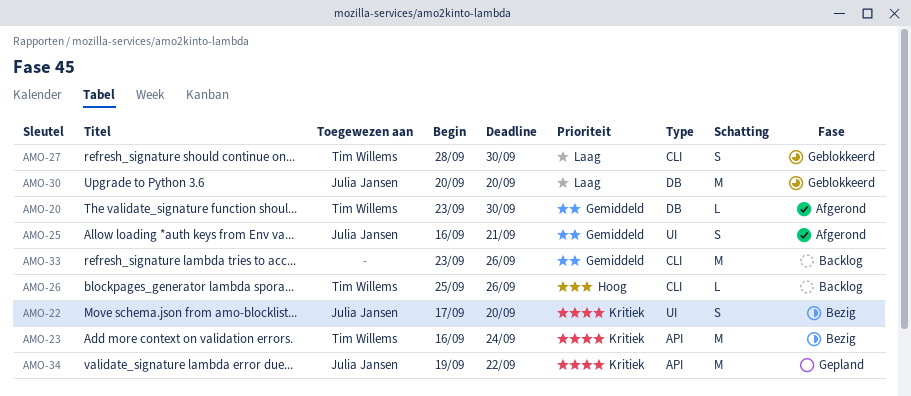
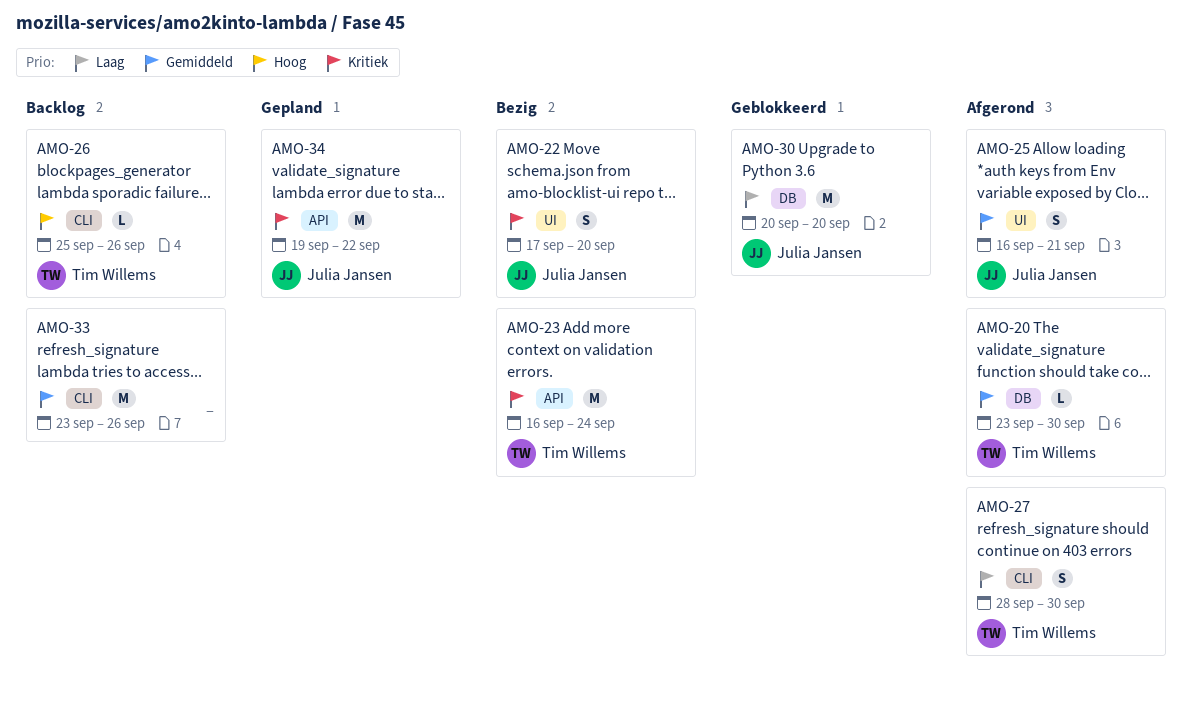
AMO-27, status: Geblokkeerd -> Afgerond

